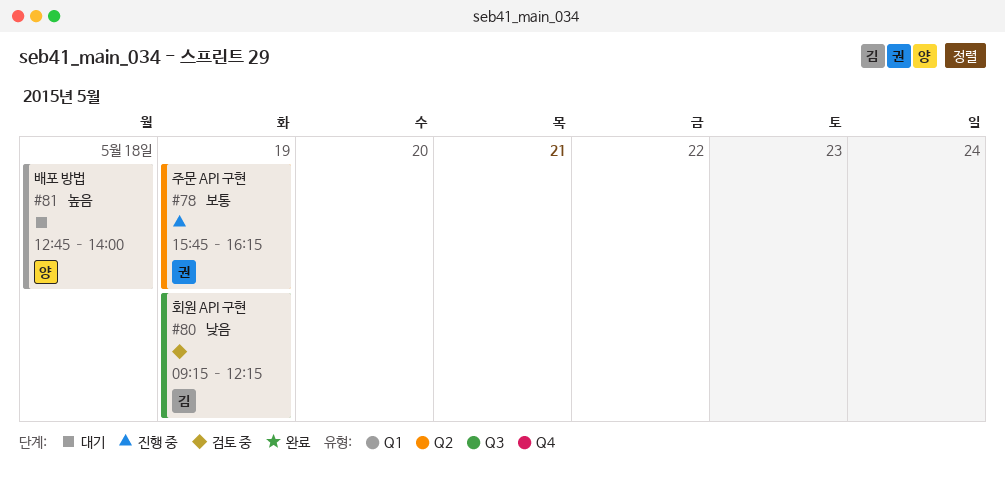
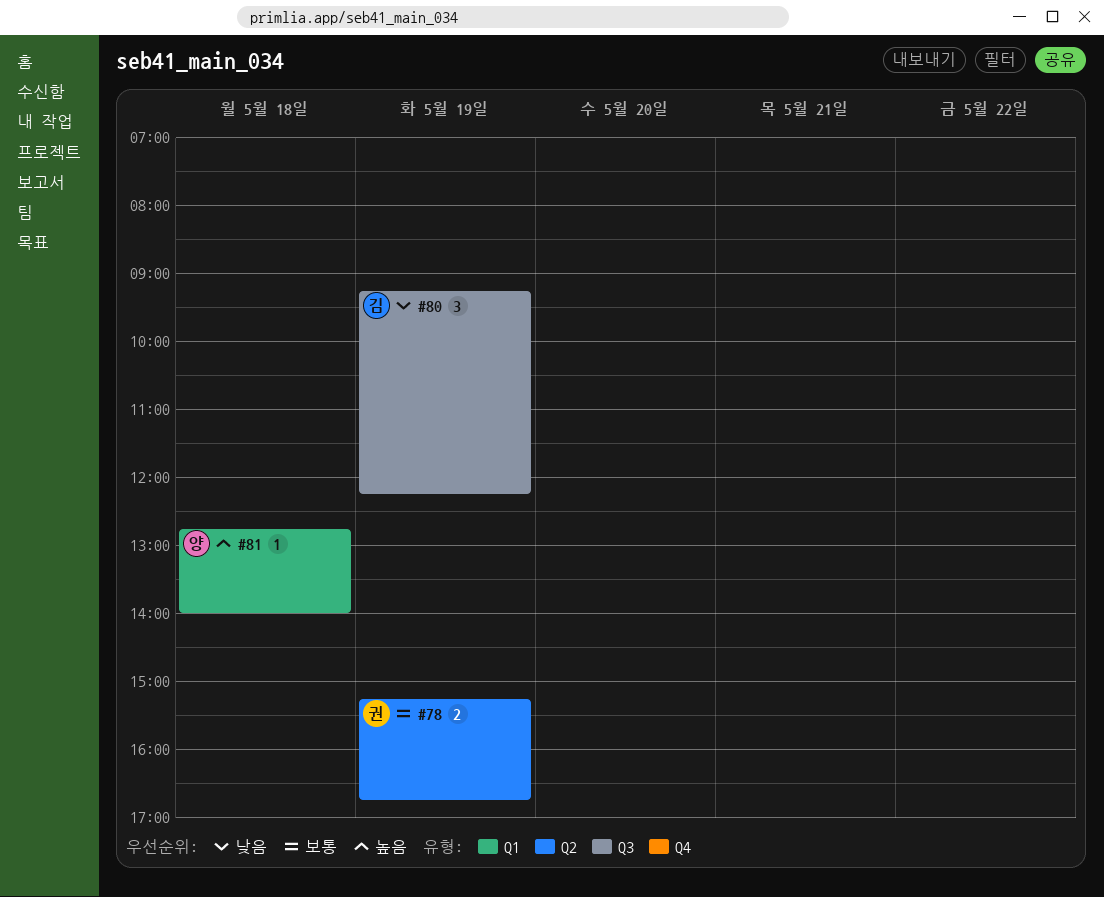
#78, begins: 15:45 -> 15:15
#78, ends: 16:15 -> 16:45

